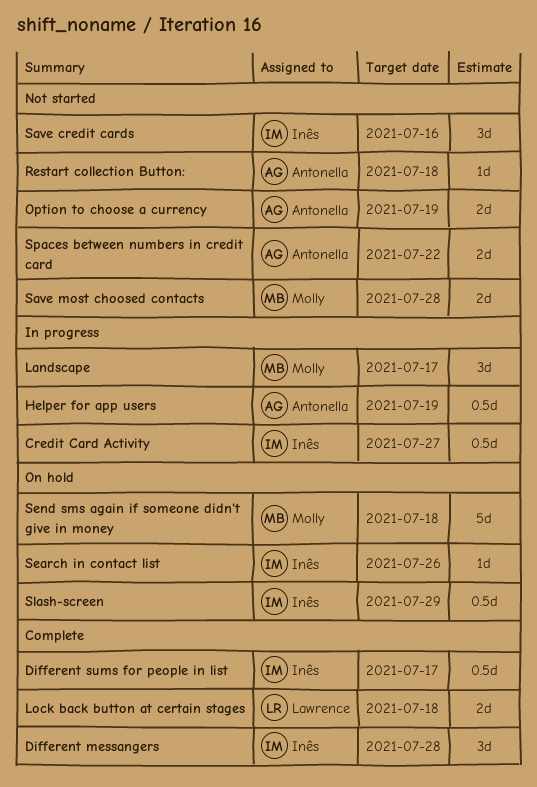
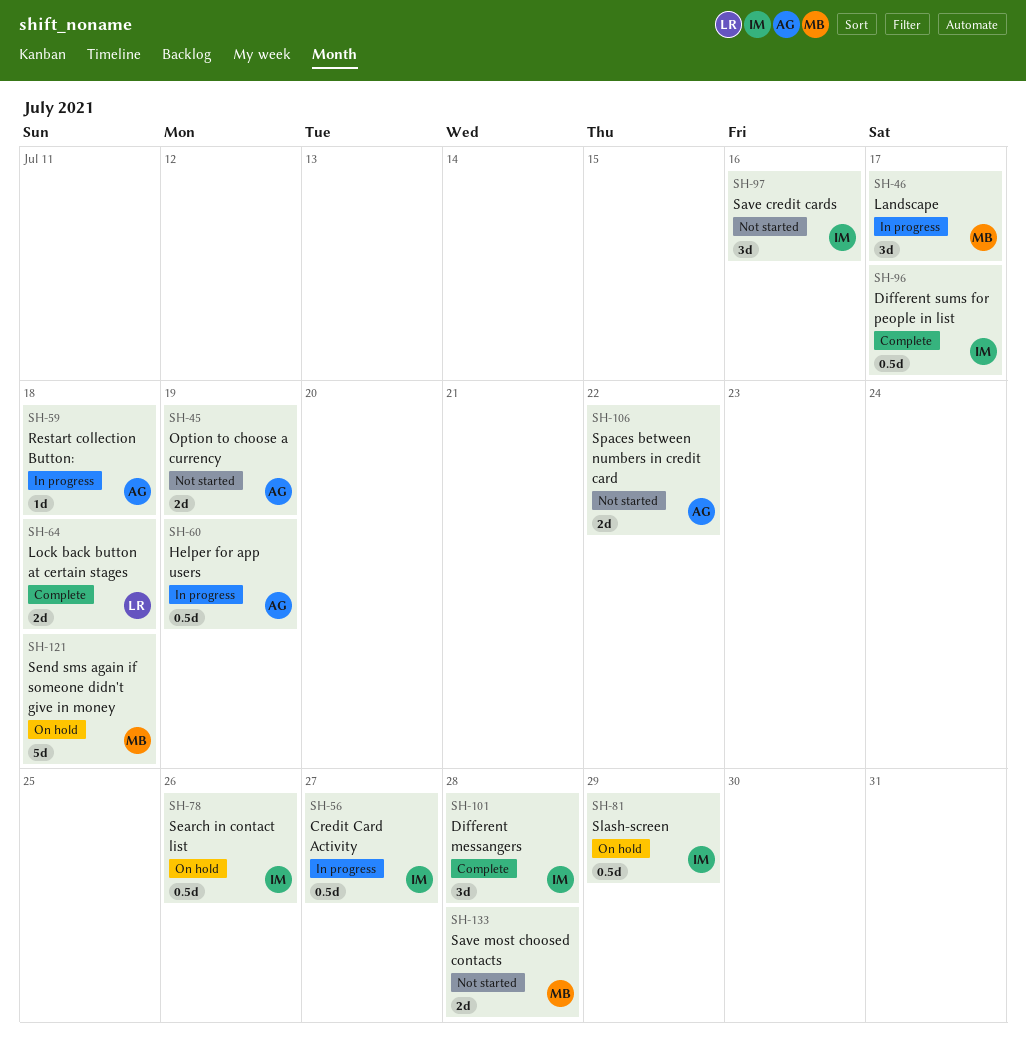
Restart collection Button:, status: Not started -> In progress
Search in contact list, estimate: 1d -> 0.5d

